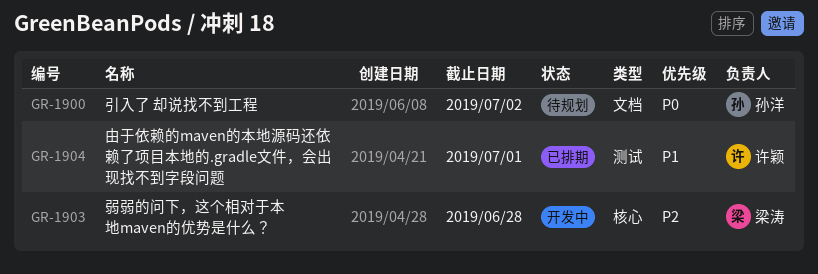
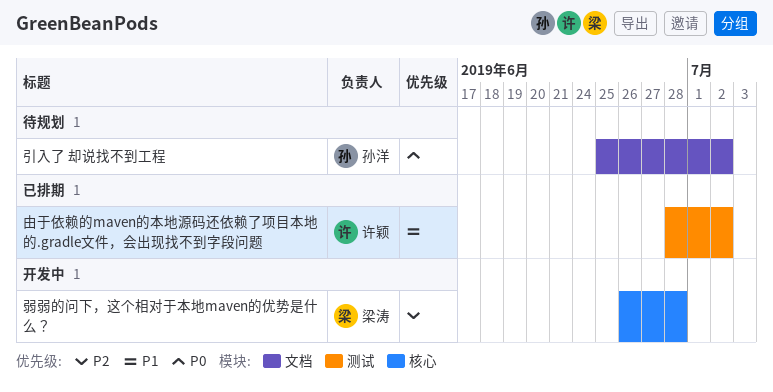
由于依赖的maven的本地源码还依赖了项目本地的.gradle文件，会出现找不到字段问题, due: Jul 1 -> Jul 2

